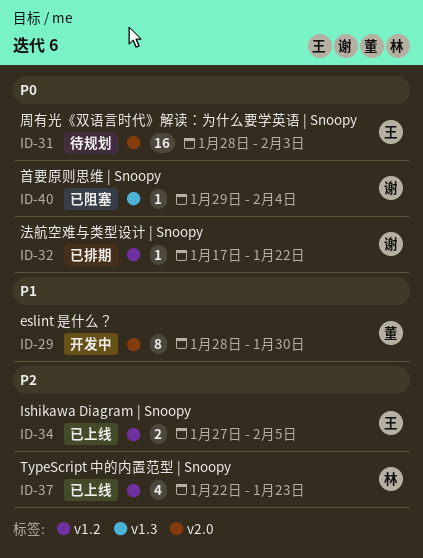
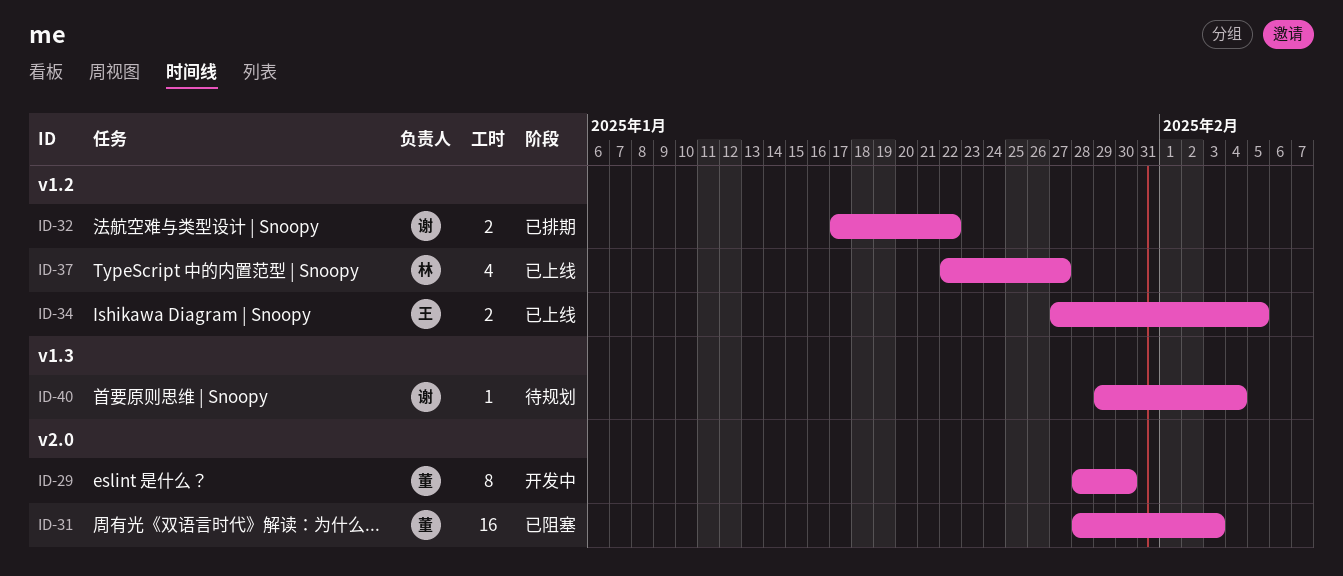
ID-31, status: 待规划 -> 已阻塞
ID-31, owner: 王 -> 董
ID-32, estimate: 1 -> 2
ID-37, due: Jan 23 -> Jan 27
ID-40, status: 已阻塞 -> 待规划

